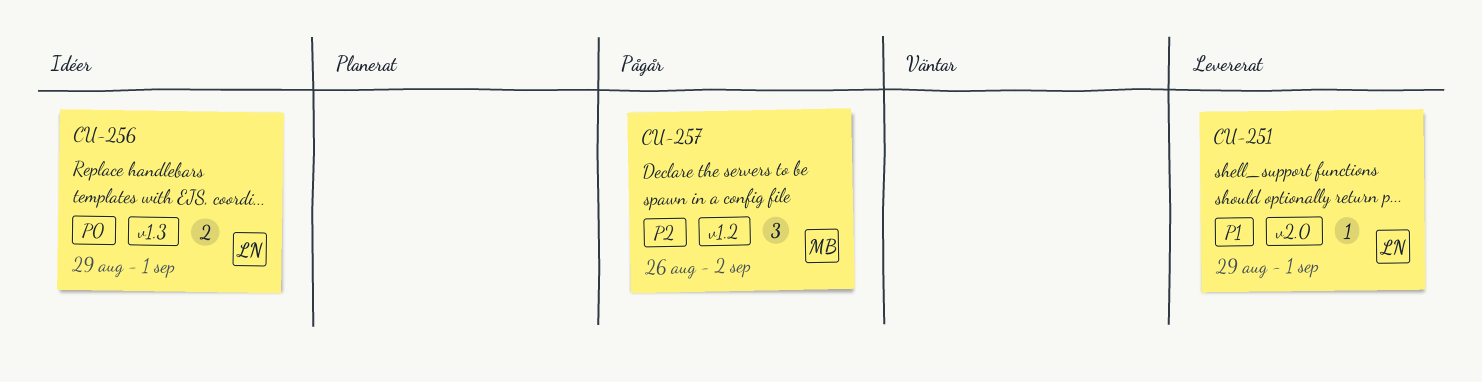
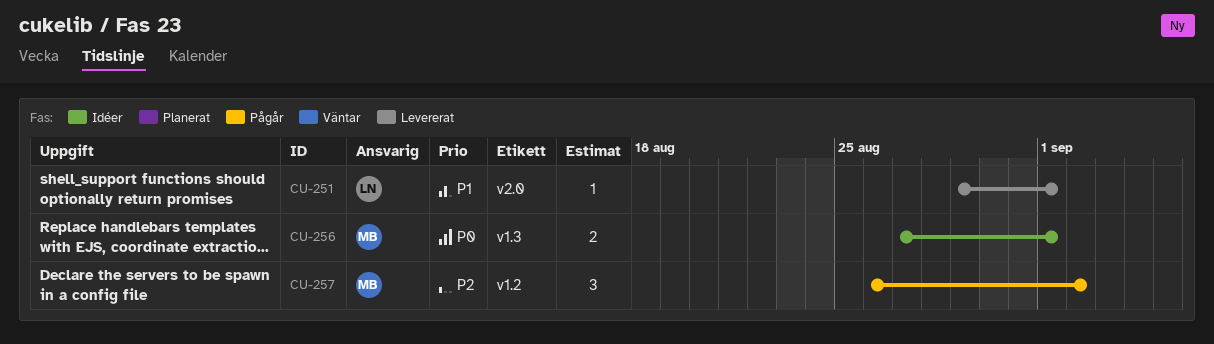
CU-256, owner: LN -> MB
CU-256, start: Aug 29 -> Aug 27

